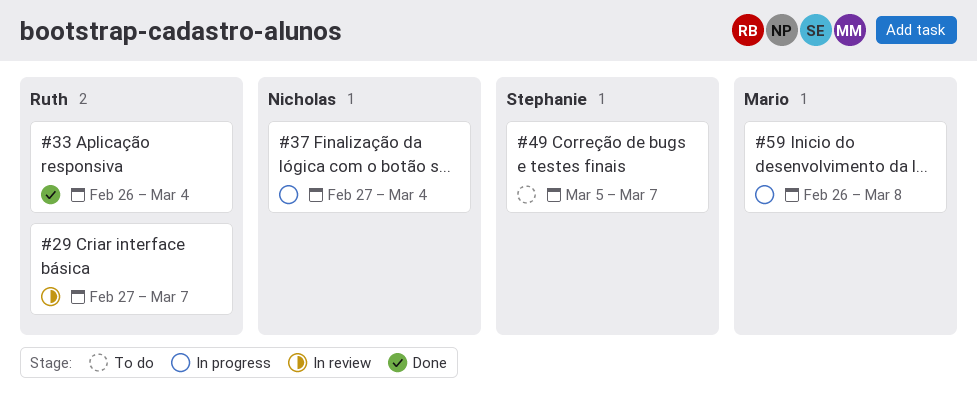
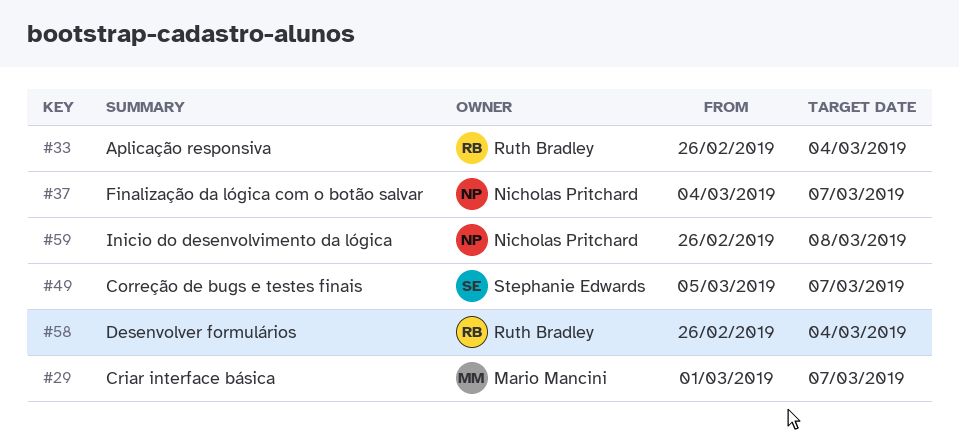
#29, owner: Ruth Bradley -> Mario Mancini
#29, start: Feb 27 -> Mar 1
#37, start: Feb 27 -> Mar 4
#37, due: Mar 4 -> Mar 7
#58: none -> present
#59, owner: Mario Mancini -> Nicholas Pritchard

